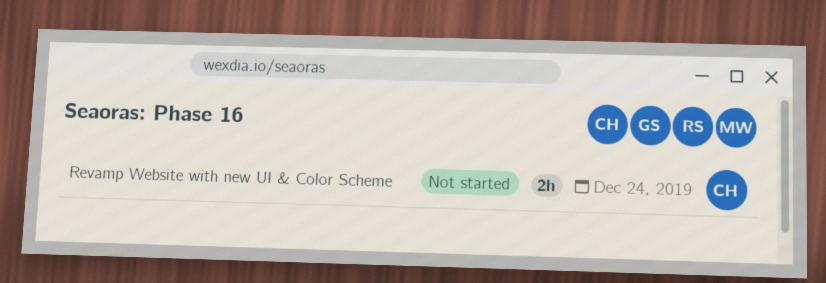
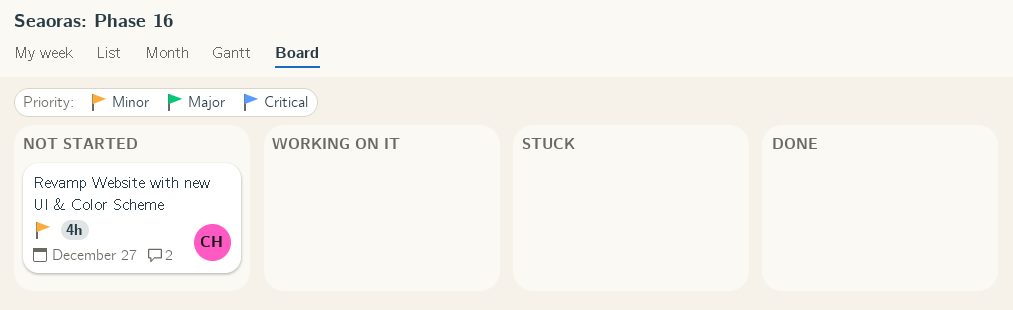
Revamp Website with new UI & Color Scheme, estimate: 2h -> 4h
Revamp Website with new UI & Color Scheme, due: Dec 24 -> Dec 27

